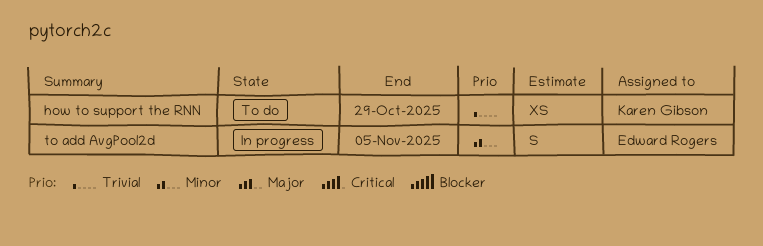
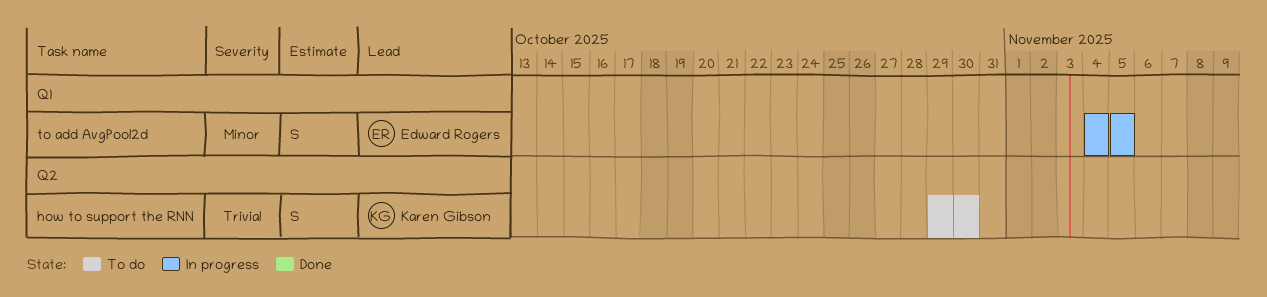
how to support the RNN, estimate: XS -> S
how to support the RNN, due: Oct 29 -> Oct 30

